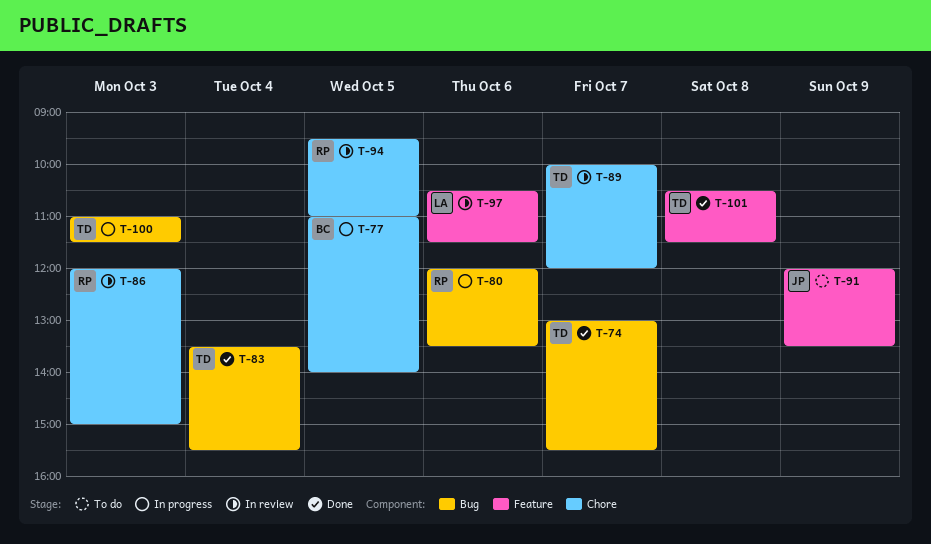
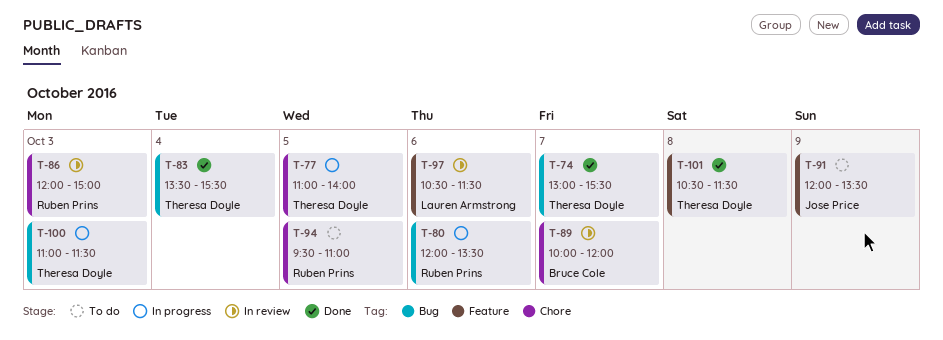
T-77, owner: Bruce Cole -> Theresa Doyle
T-89, owner: Theresa Doyle -> Bruce Cole
T-94, status: In review -> To do

